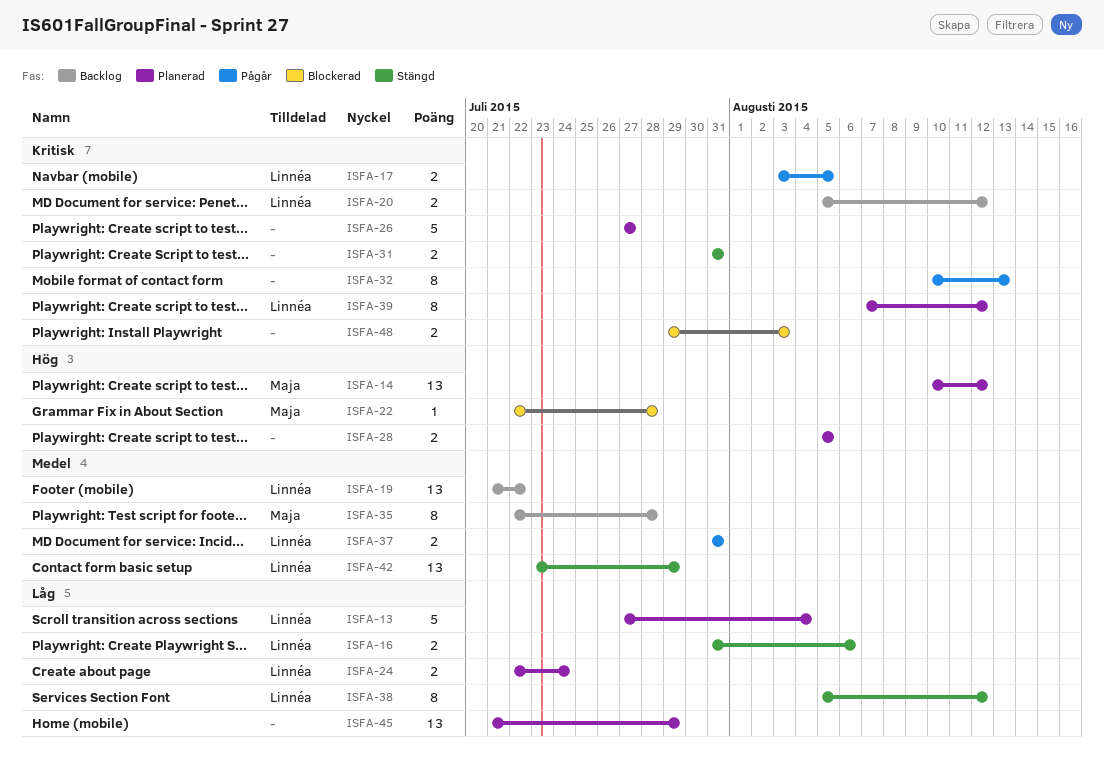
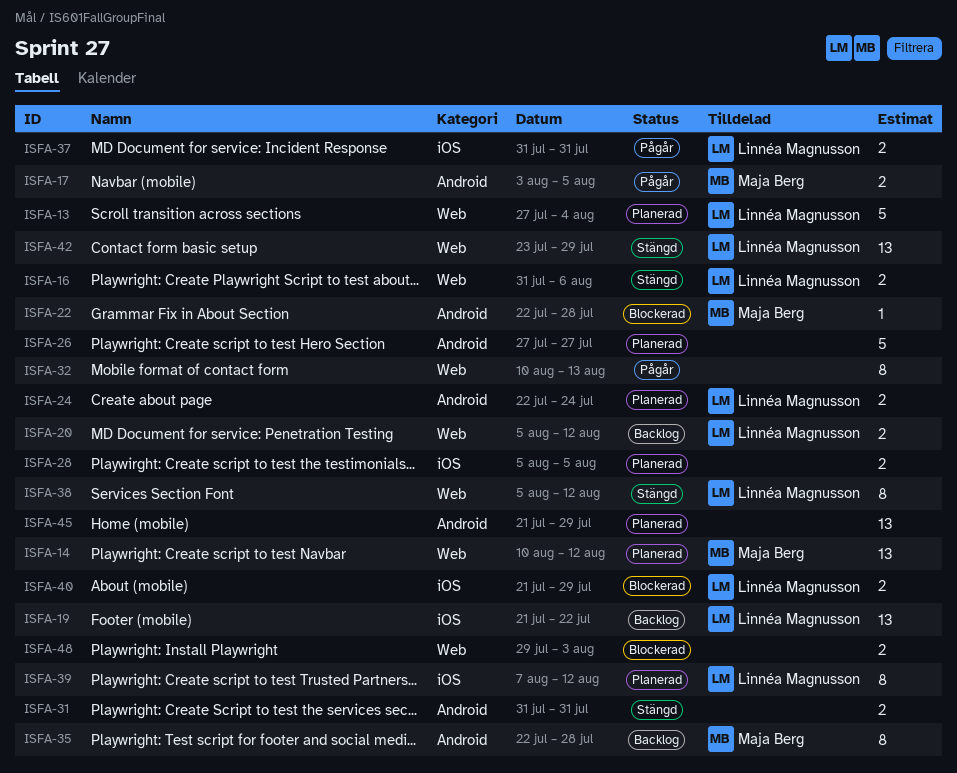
ISFA-17, owner: Linnéa Magnusson -> Maja Berg
ISFA-40: none -> present

